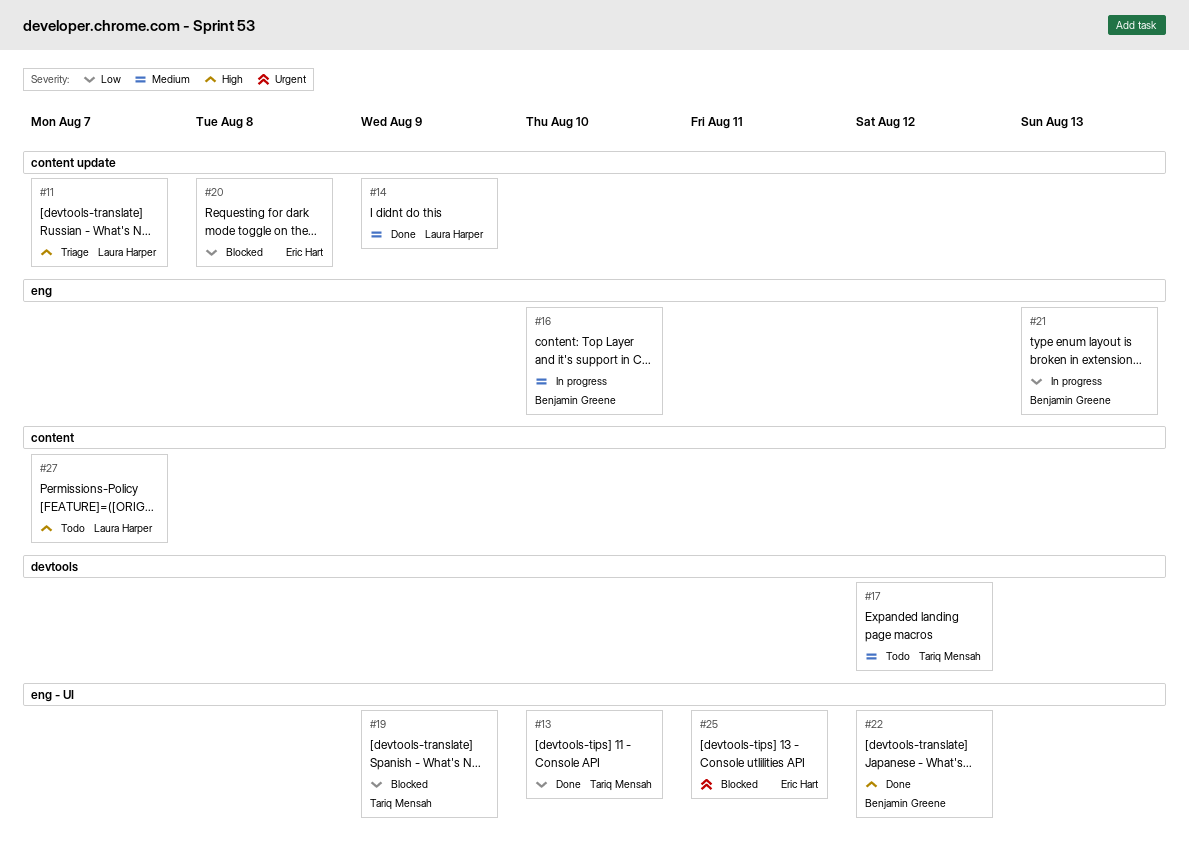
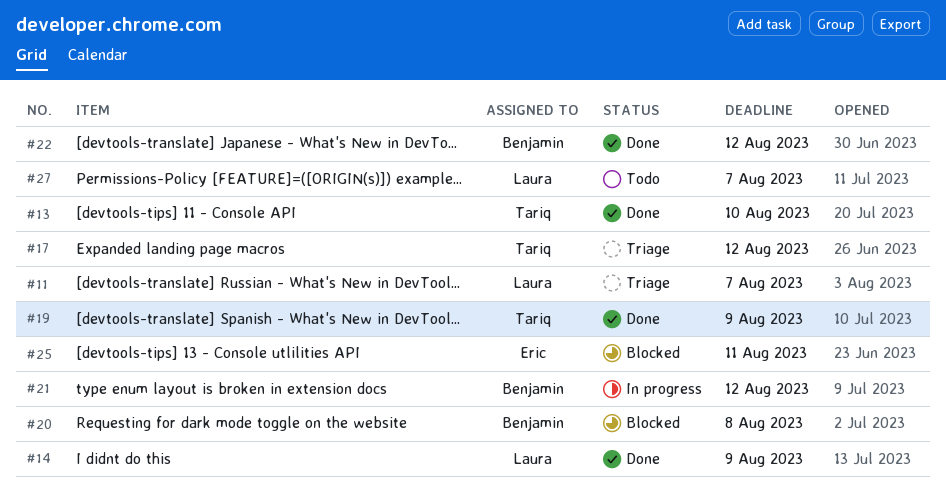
#16: present -> none
#17, status: Todo -> Triage
#19, status: Blocked -> Done
#20, owner: Eric Hart -> Benjamin Greene
#21, due: Aug 13 -> Aug 12

